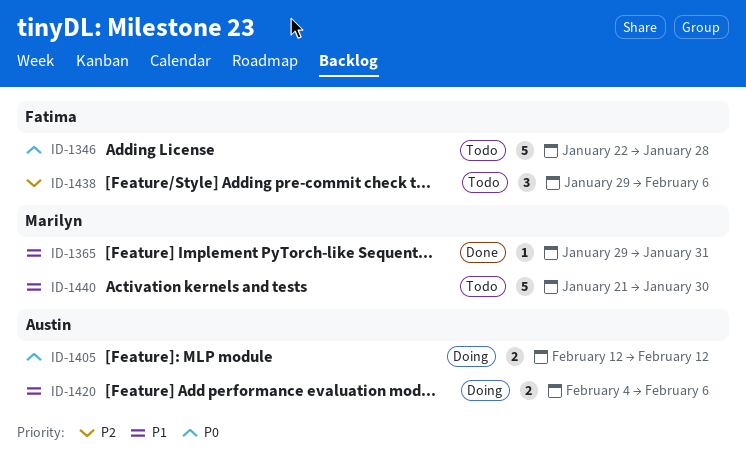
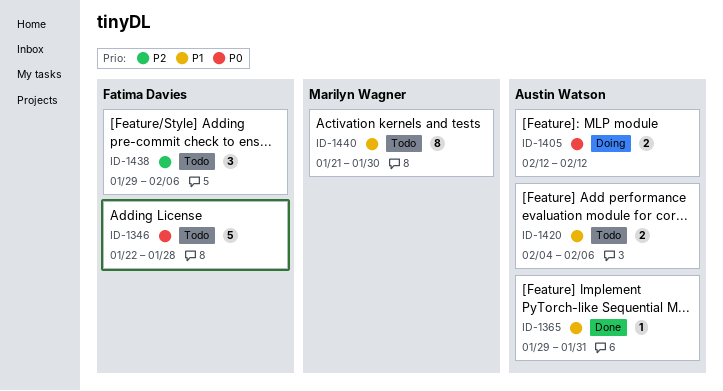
ID-1365, owner: Marilyn Wagner -> Austin Watson
ID-1420, status: Doing -> Todo
ID-1440, estimate: 5 -> 8

